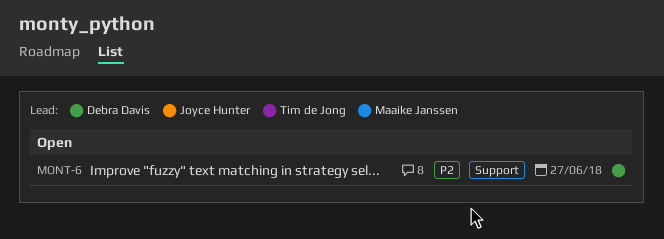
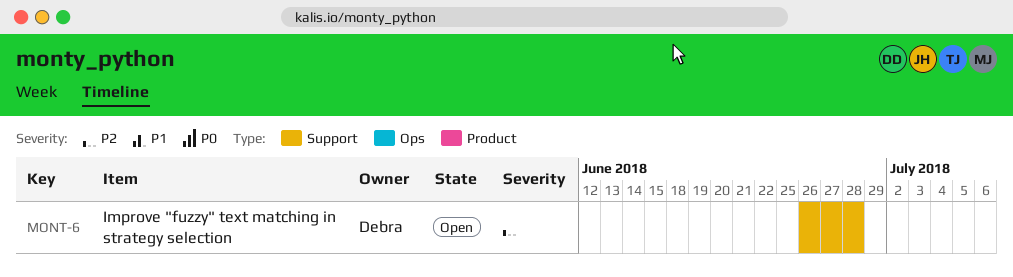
MONT-6, due: Jun 27 -> Jun 28

